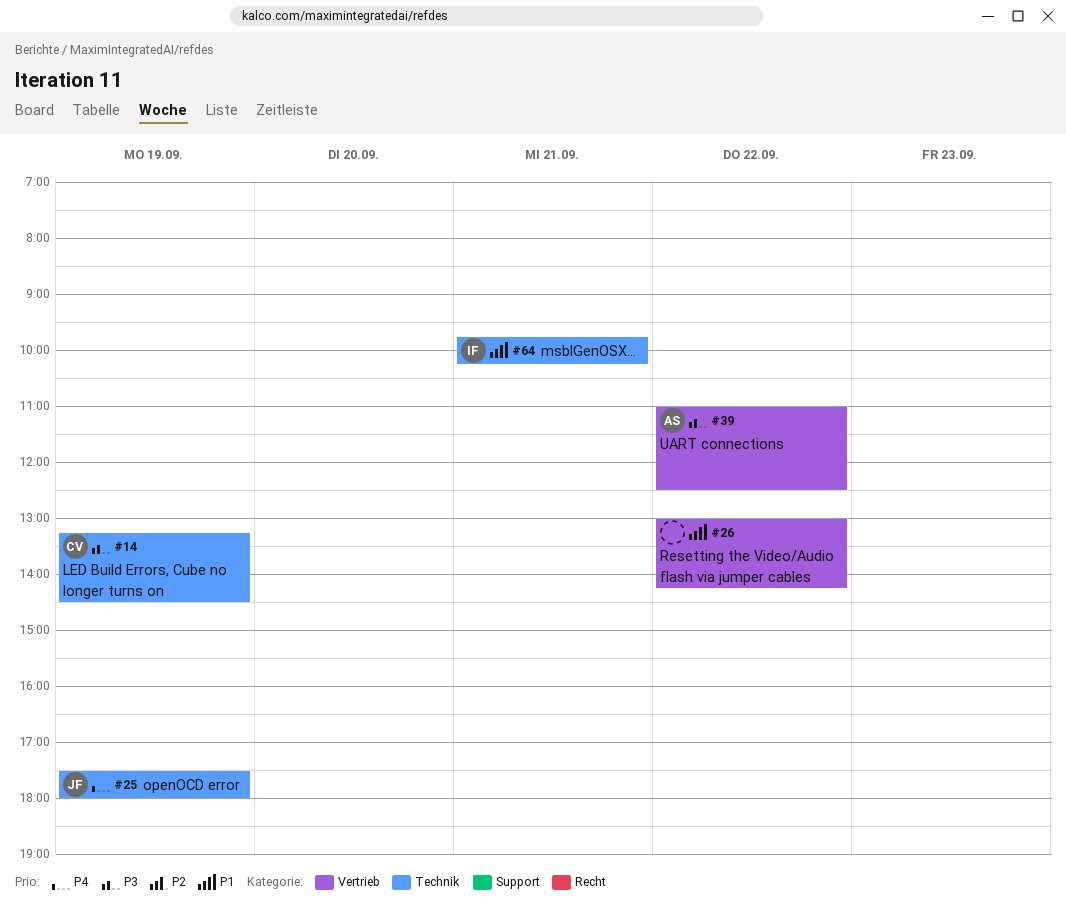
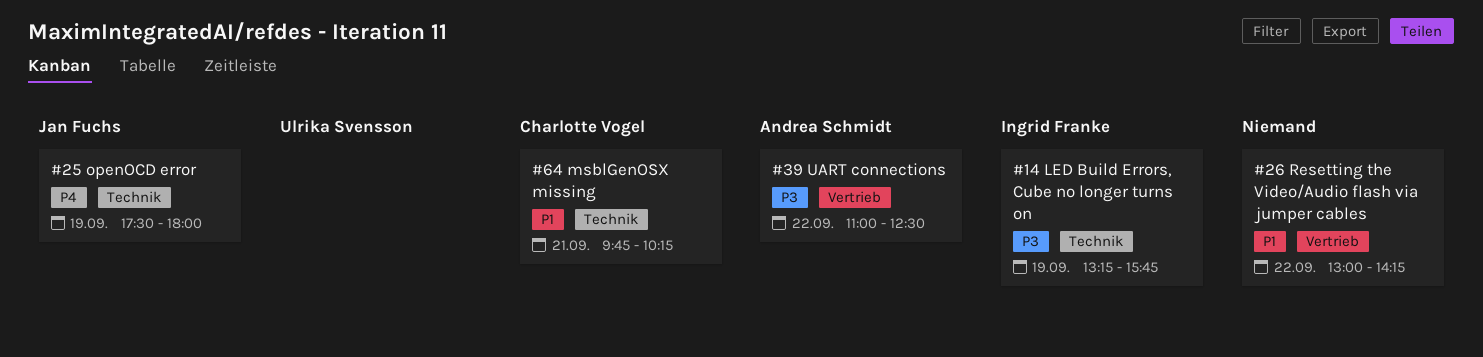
#14, owner: Charlotte Vogel -> Ingrid Franke
#14, ends: 14:30 -> 15:45
#64, owner: Ingrid Franke -> Charlotte Vogel

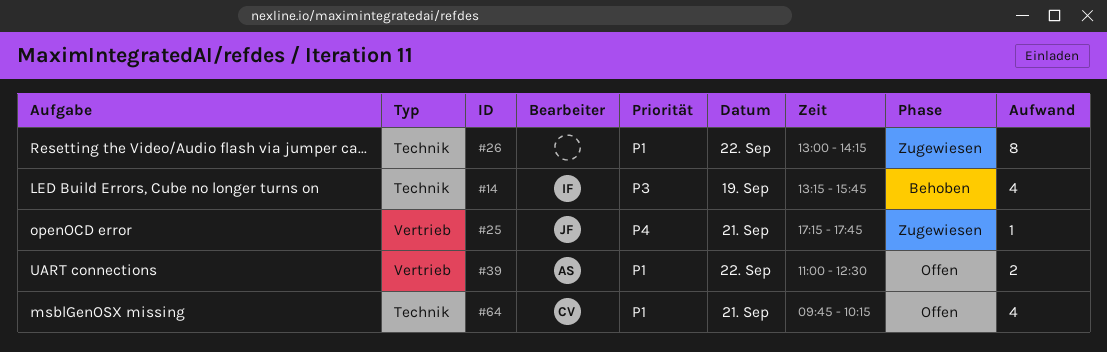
#25, label: Technik -> Vertrieb
#25, day: Sep 19 -> Sep 21
#25, begins: 17:30 -> 17:15
#25, ends: 18:00 -> 17:45
#26, label: Vertrieb -> Technik
#39, priority: P3 -> P1

